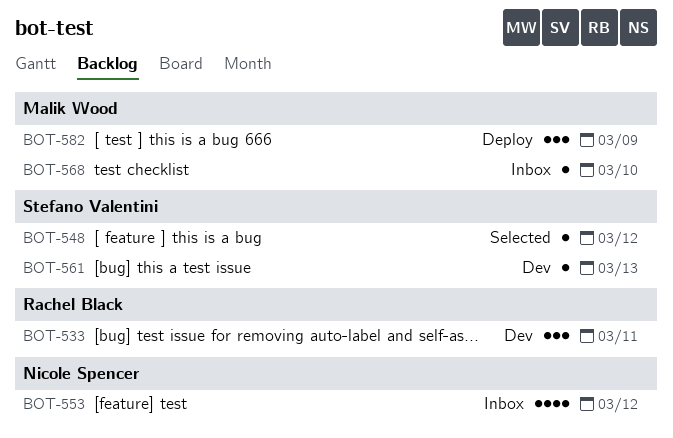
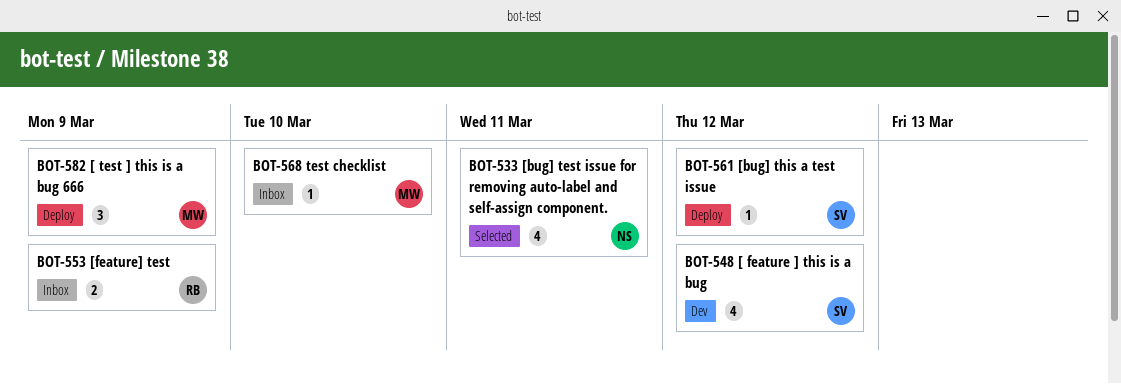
BOT-533, status: Dev -> Selected
BOT-533, owner: Rachel Black -> Nicole Spencer
BOT-533, estimate: 3 -> 4
BOT-548, status: Selected -> Dev
BOT-548, estimate: 1 -> 4
BOT-553, owner: Nicole Spencer -> Rachel Black
BOT-553, estimate: 4 -> 2
BOT-553, due: Mar 12 -> Mar 9
BOT-561, status: Dev -> Deploy
BOT-561, due: Mar 13 -> Mar 12

